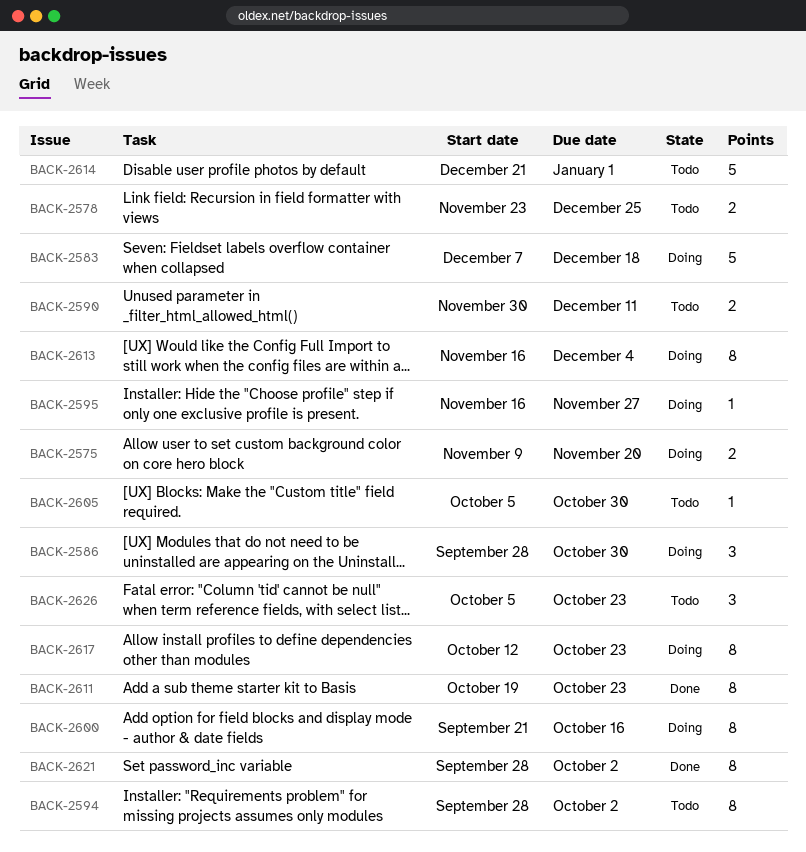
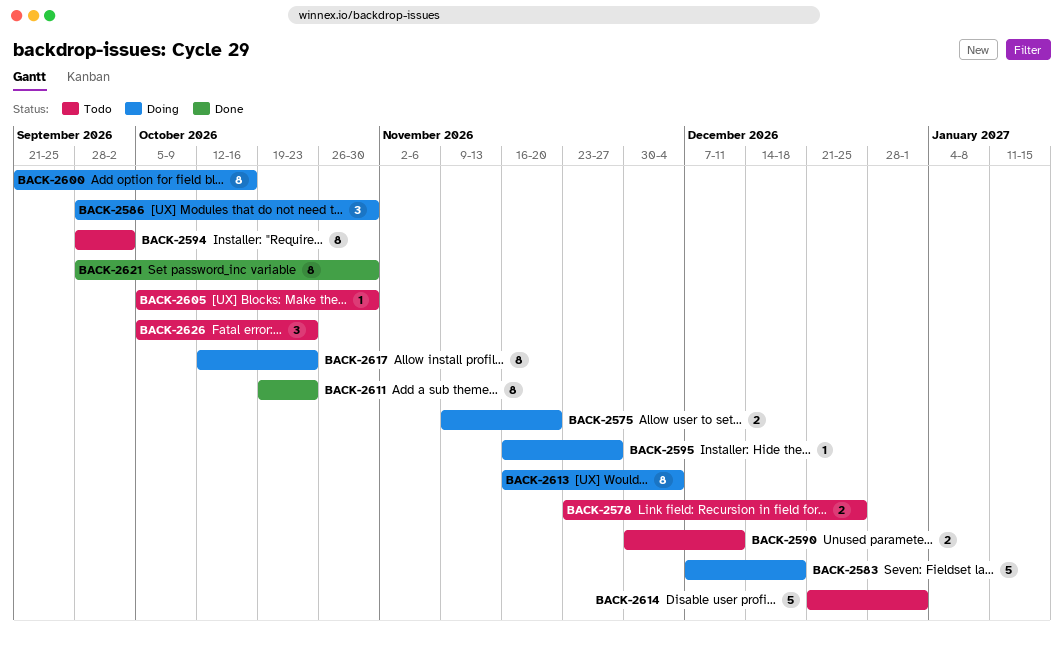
BACK-2621, due: Oct 2 -> Oct 30

